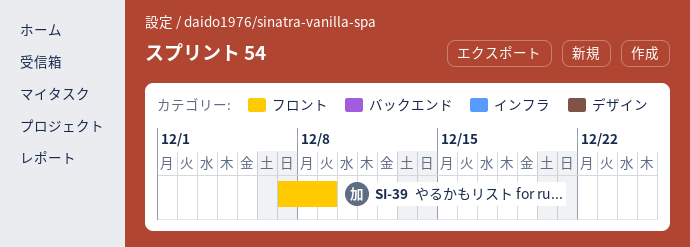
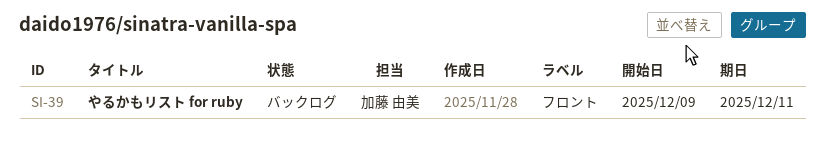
SI-39, start: Dec 7 -> Dec 9
SI-39, due: Dec 9 -> Dec 11

